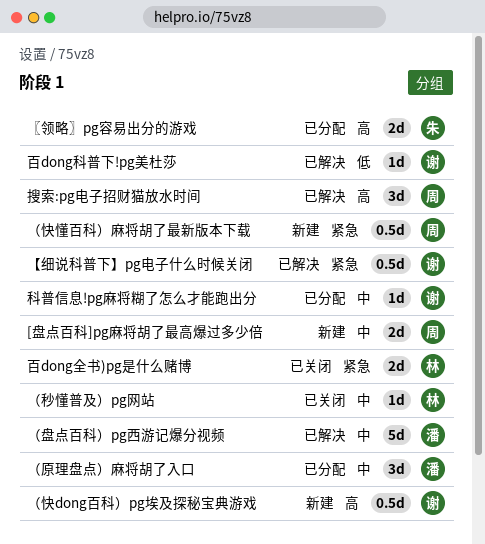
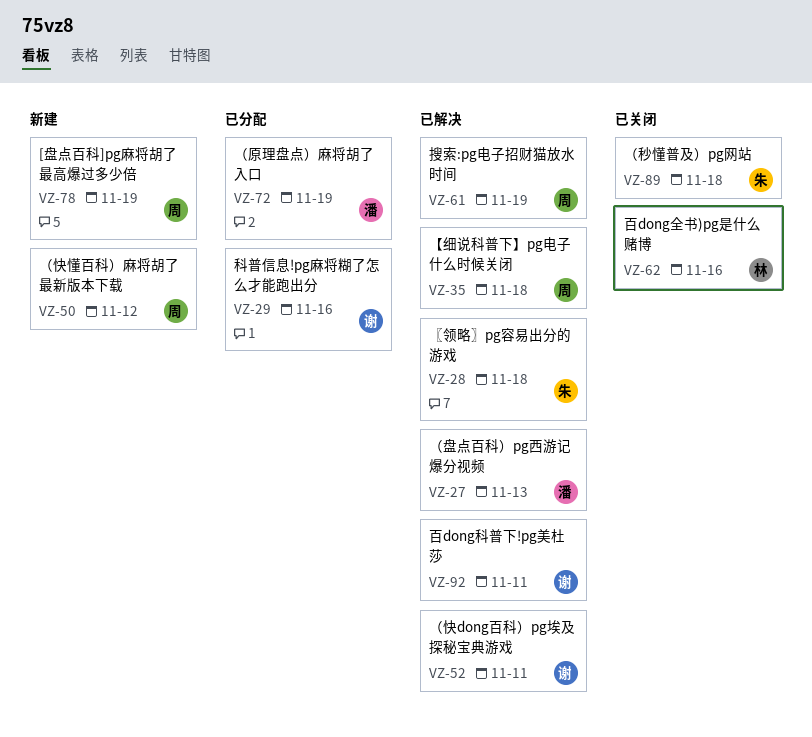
【细说科普下】pg电子什么时候关闭, owner: 谢 -> 周
〖领略〗pg容易出分的游戏, status: 已分配 -> 已解决
（快dong百科）pg埃及探秘宝典游戏, status: 新建 -> 已解决
（秒懂普及）pg网站, owner: 林 -> 朱

